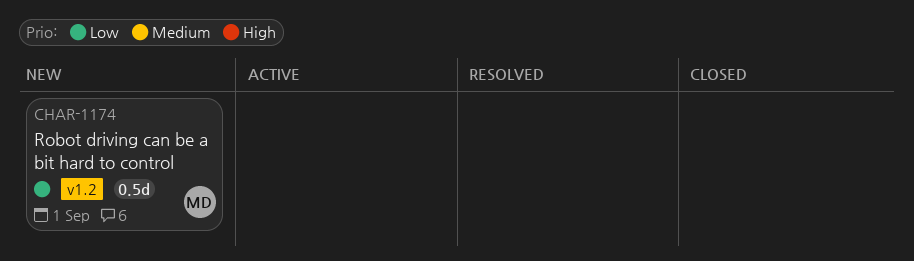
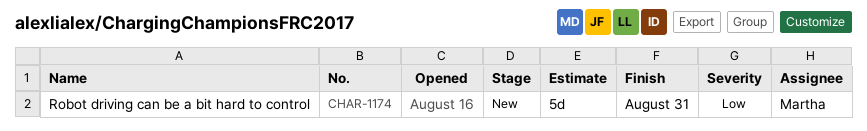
CHAR-1174, estimate: 0.5d -> 5d
CHAR-1174, due: Sep 1 -> Aug 31

